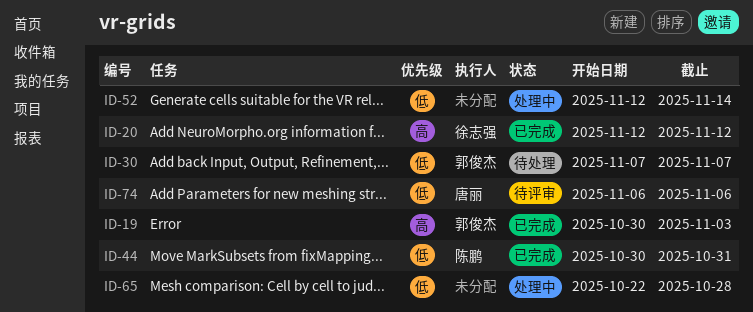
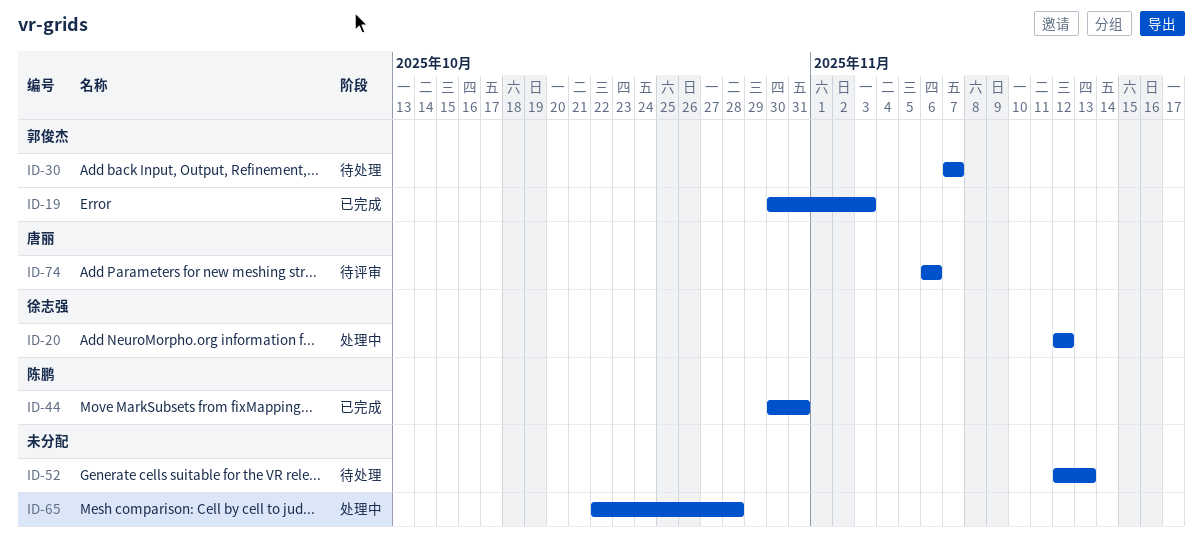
ID-20, status: 已完成 -> 处理中
ID-52, status: 处理中 -> 待处理
ID-52, due: Nov 14 -> Nov 13

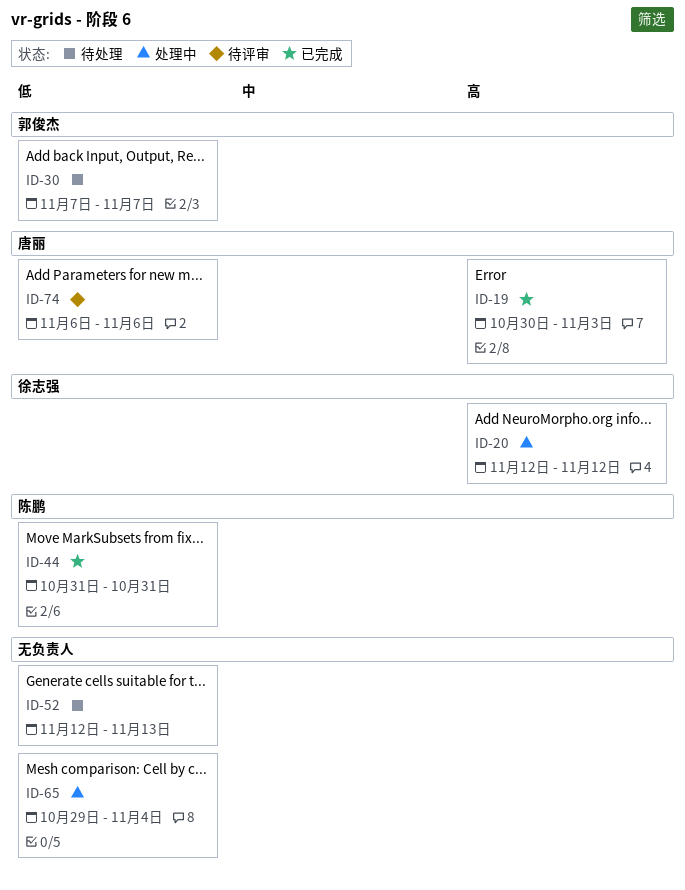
ID-19, owner: 郭俊杰 -> 唐丽
ID-44, start: Oct 30 -> Oct 31
ID-65, start: Oct 22 -> Oct 29
ID-65, due: Oct 28 -> Nov 4

